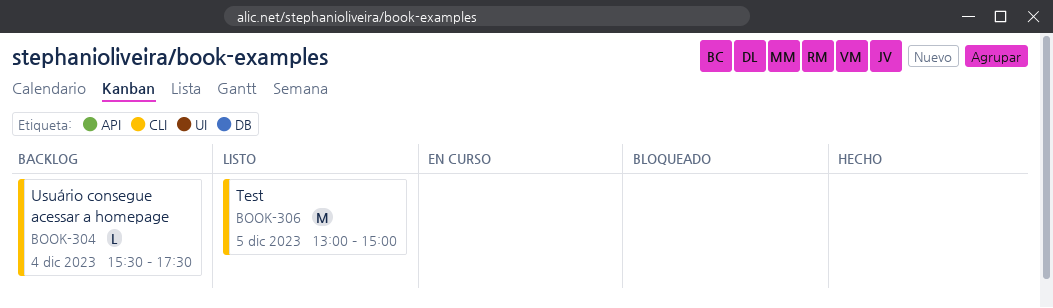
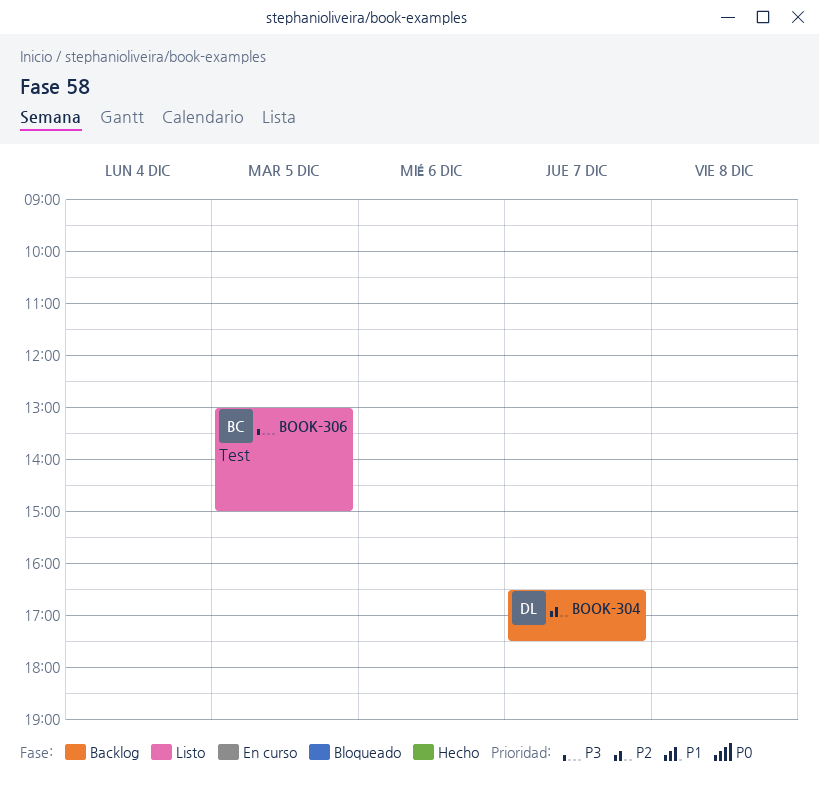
BOOK-304, day: Dec 4 -> Dec 7
BOOK-304, begins: 15:30 -> 16:30

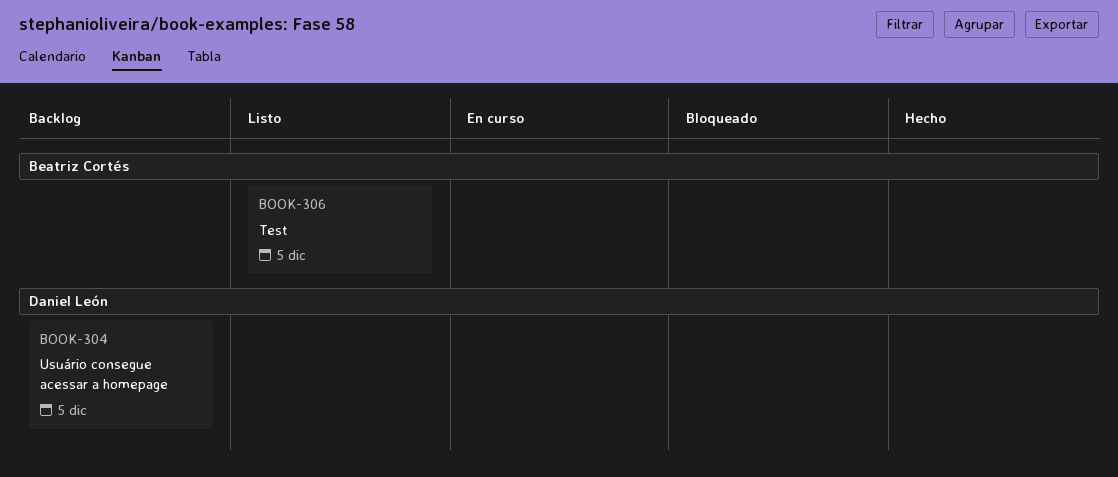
BOOK-304, day: Dec 7 -> Dec 5

